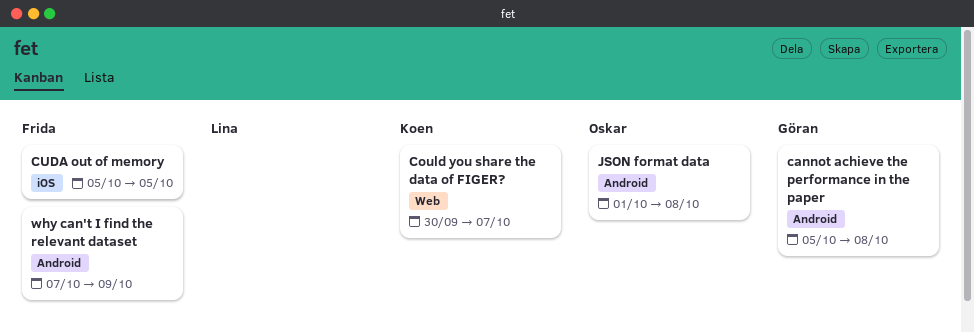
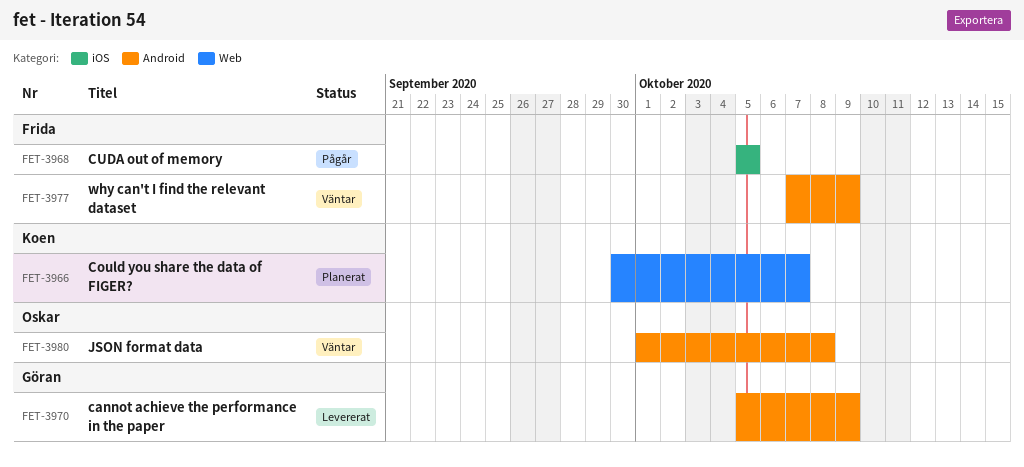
cannot achieve the performance in the paper, due: Oct 8 -> Oct 9

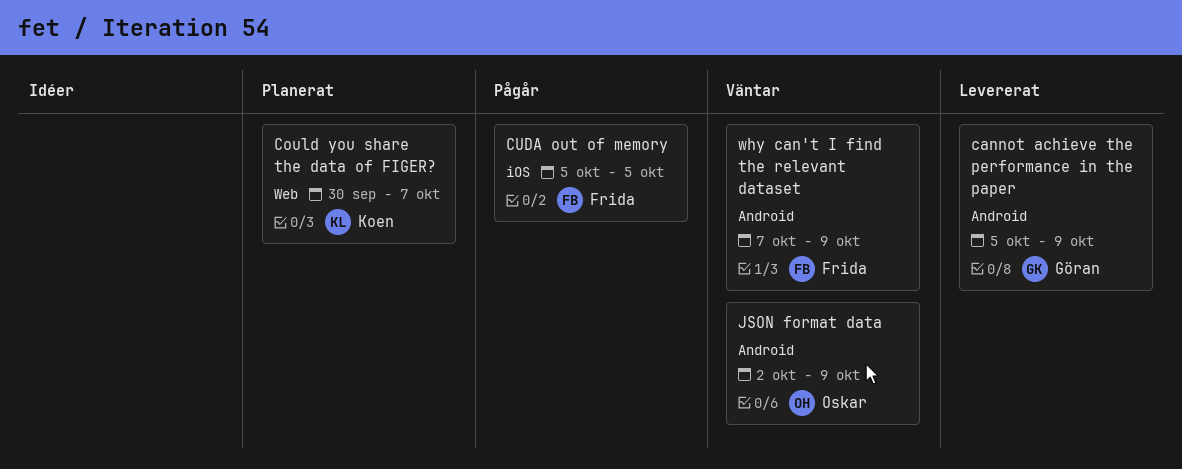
JSON format data, start: Oct 1 -> Oct 2
JSON format data, due: Oct 8 -> Oct 9

